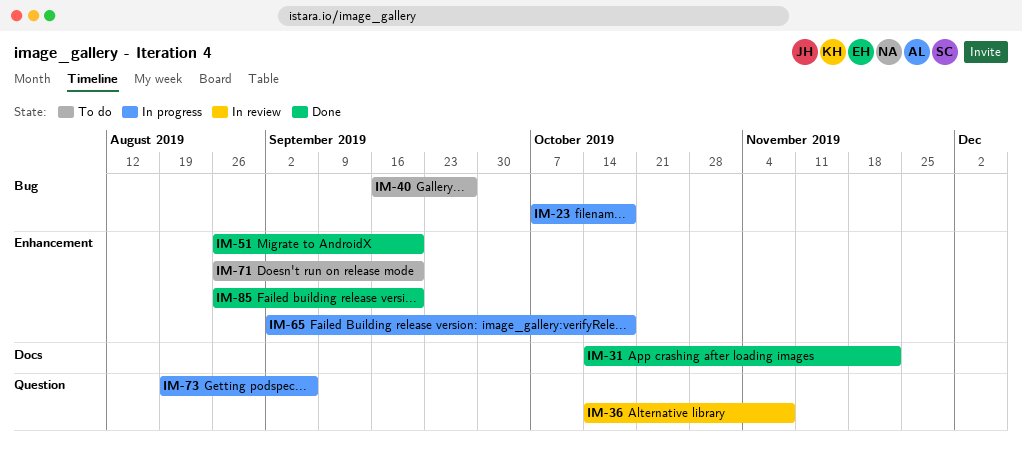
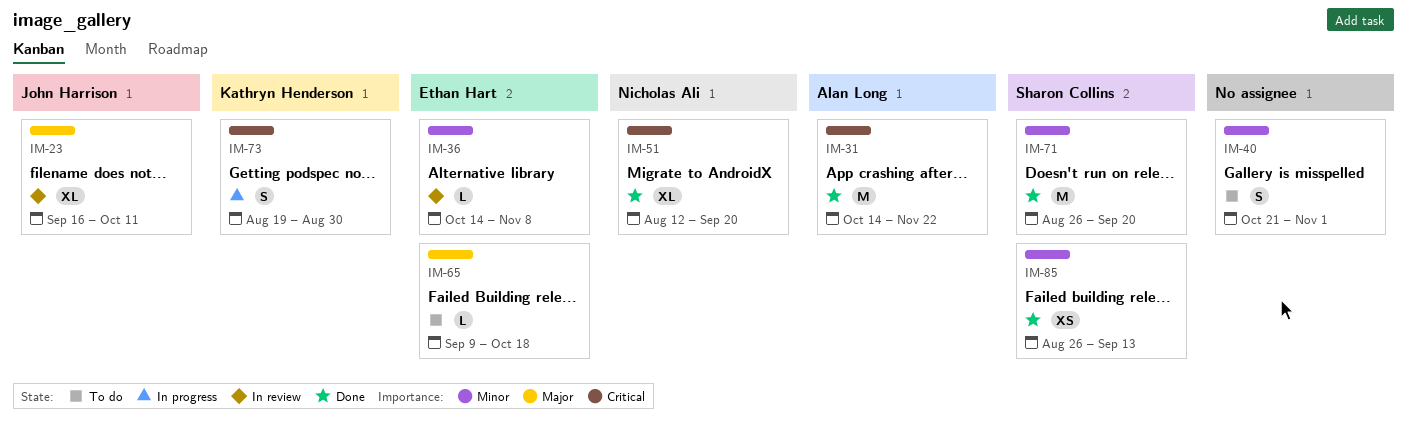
IM-23, status: In progress -> In review
IM-23, start: Oct 7 -> Sep 16
IM-23, due: Oct 18 -> Oct 11
IM-40, start: Sep 16 -> Oct 21
IM-40, due: Sep 27 -> Nov 1
IM-51, start: Aug 26 -> Aug 12
IM-65, status: In progress -> To do
IM-65, start: Sep 2 -> Sep 9
IM-71, status: To do -> Done
IM-73, due: Sep 6 -> Aug 30
IM-85, due: Sep 20 -> Sep 13

